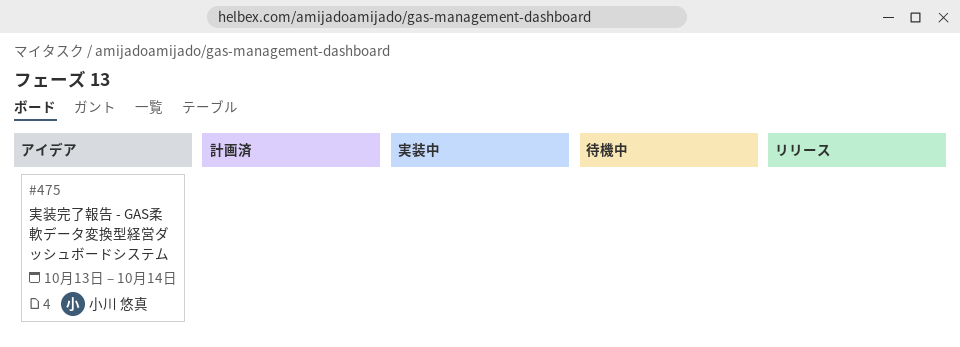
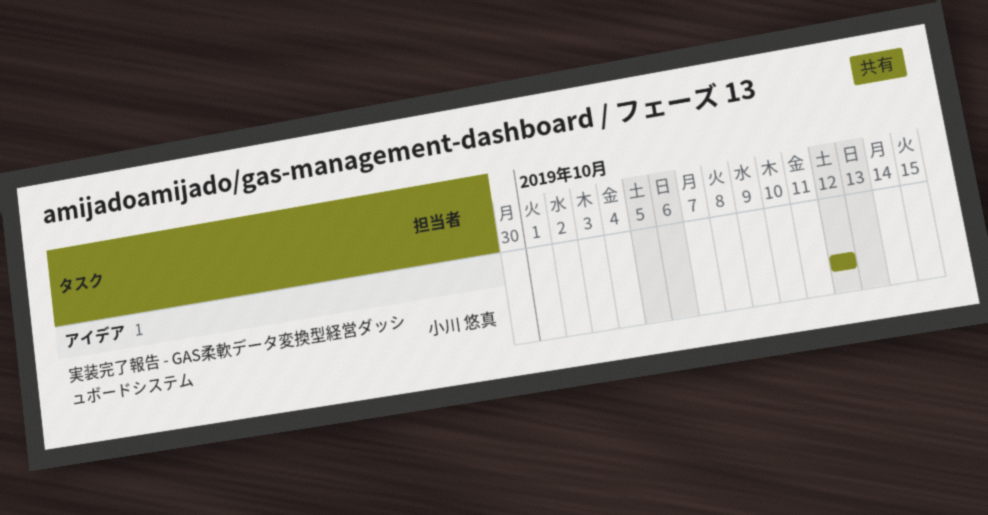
実装完了報告 - GAS柔軟データ変換型経営ダッシュボードシステム, start: Oct 13 -> Oct 12
実装完了報告 - GAS柔軟データ変換型経営ダッシュボードシステム, due: Oct 14 -> Oct 12

